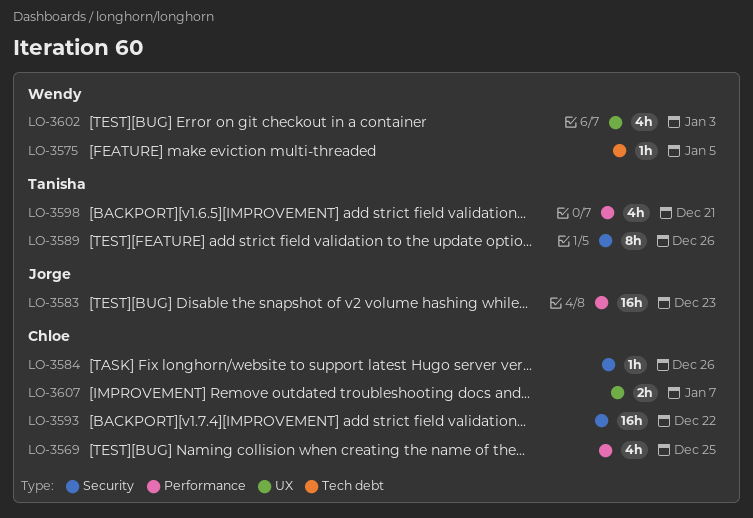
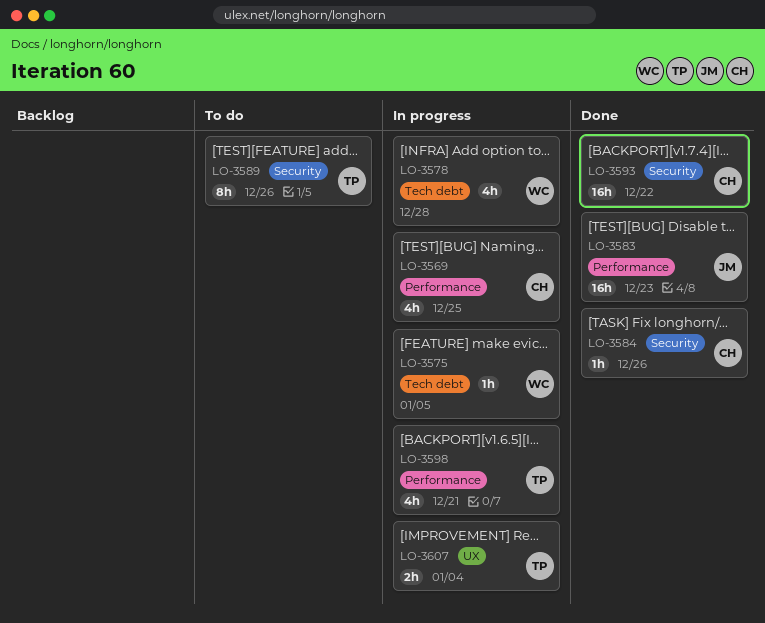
LO-3578: none -> present
LO-3602: present -> none
LO-3607, owner: Chloe -> Tanisha
LO-3607, due: Jan 7 -> Jan 4

